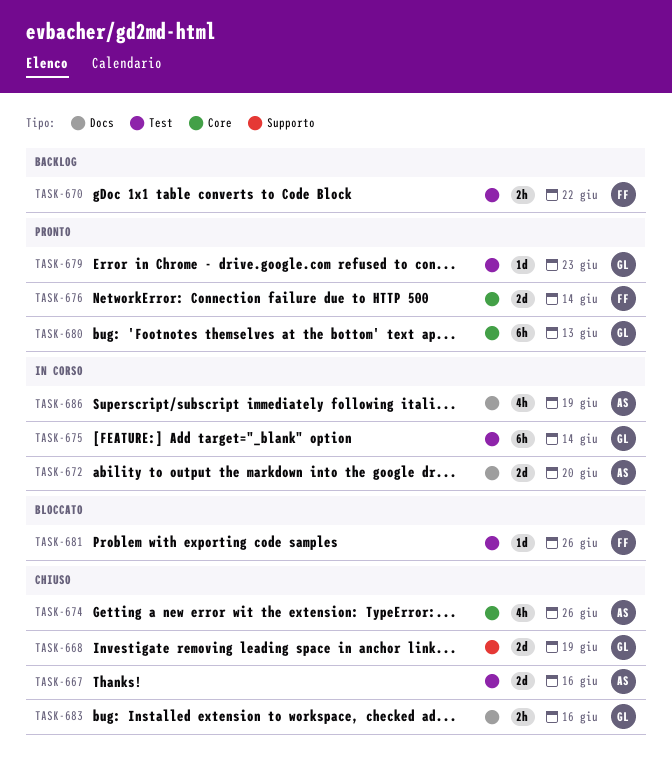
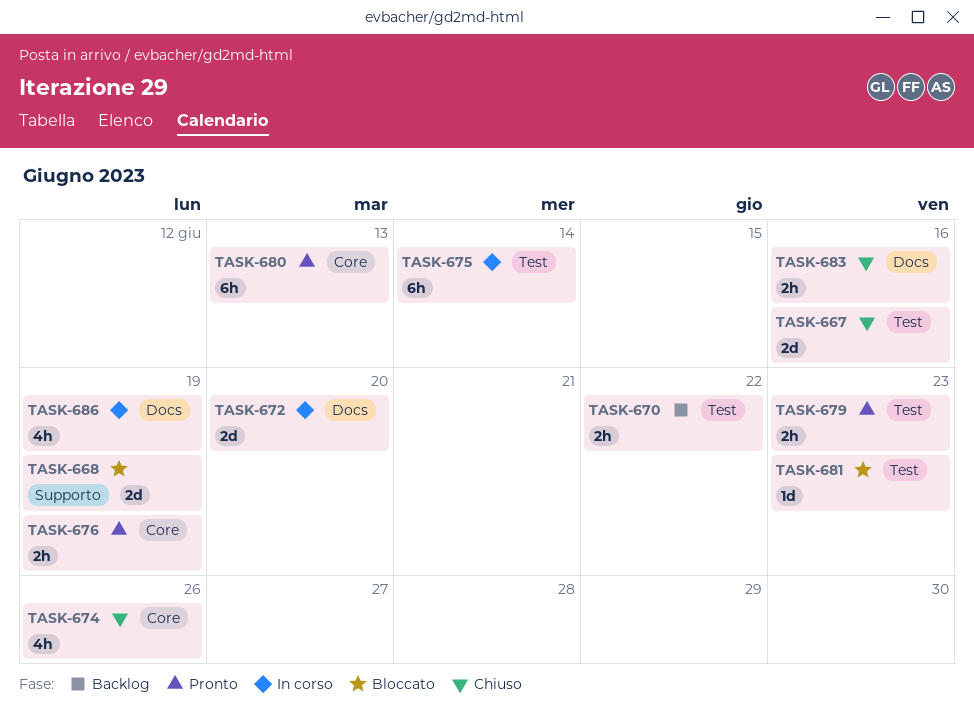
TASK-668, status: Chiuso -> Bloccato
TASK-676, estimate: 2d -> 2h
TASK-676, due: Jun 14 -> Jun 19
TASK-679, estimate: 1d -> 2h
TASK-681, due: Jun 26 -> Jun 23

